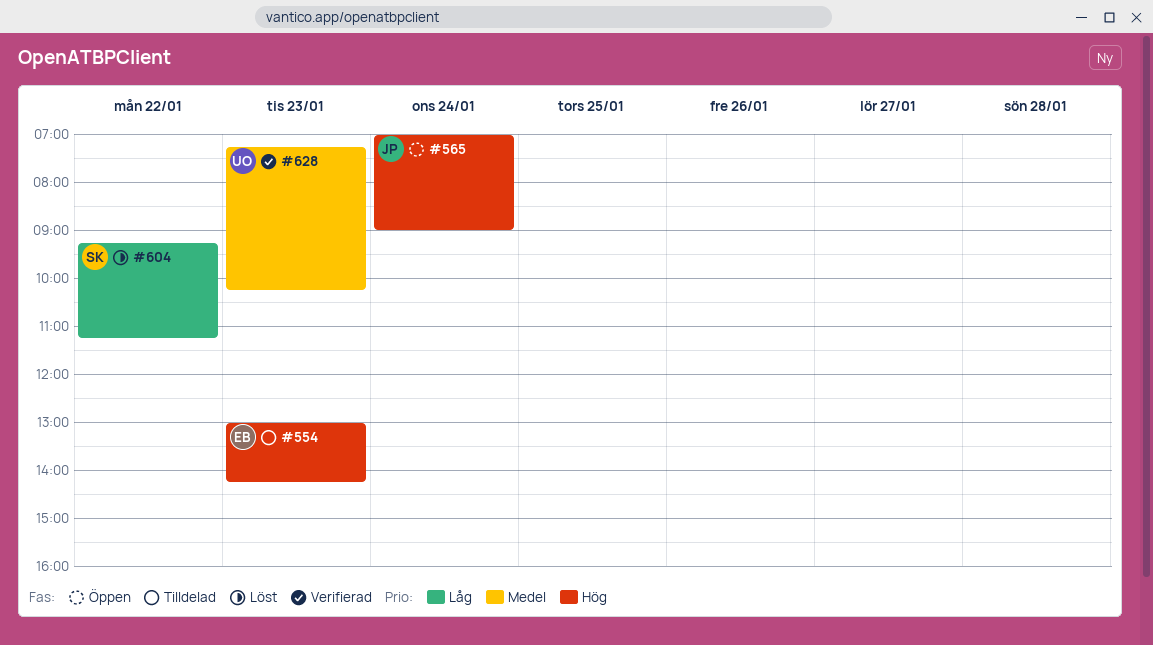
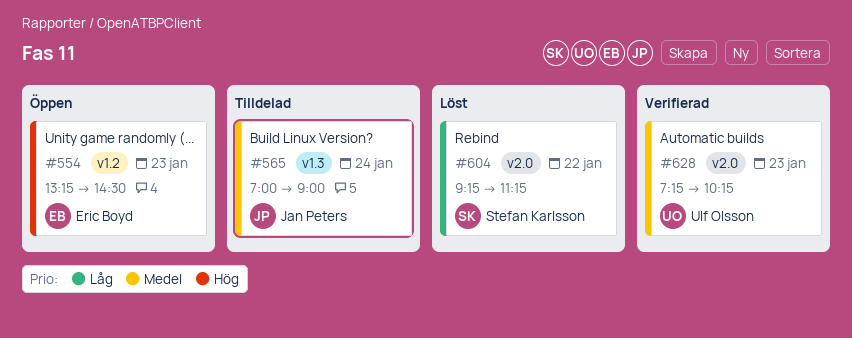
#554, status: Tilldelad -> Öppen
#554, begins: 13:00 -> 13:15
#554, ends: 14:15 -> 14:30
#565, status: Öppen -> Tilldelad
#565, priority: Hög -> Medel

